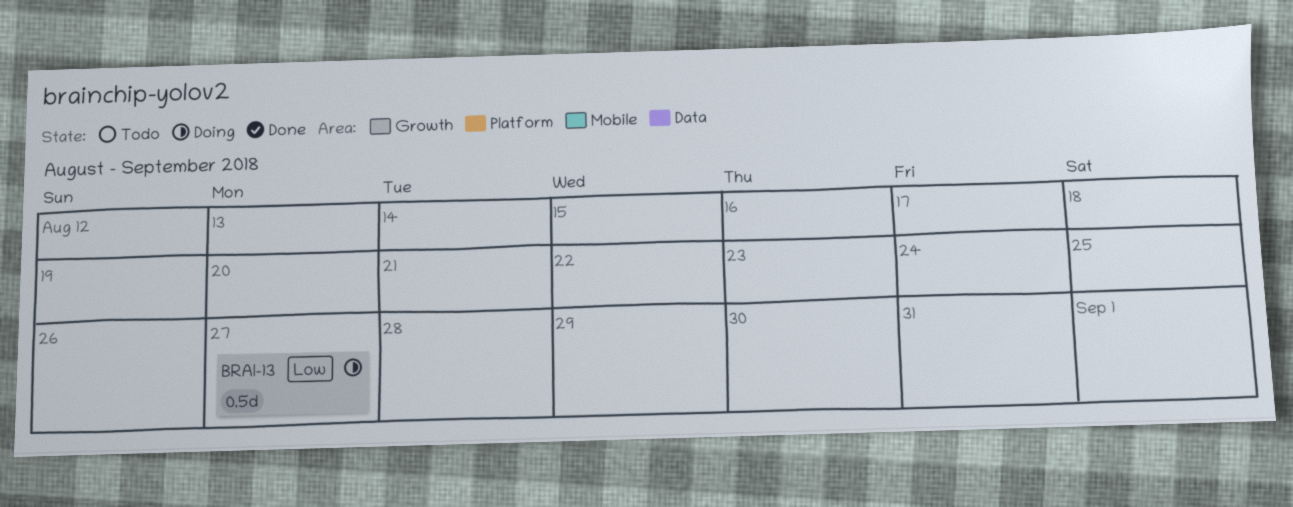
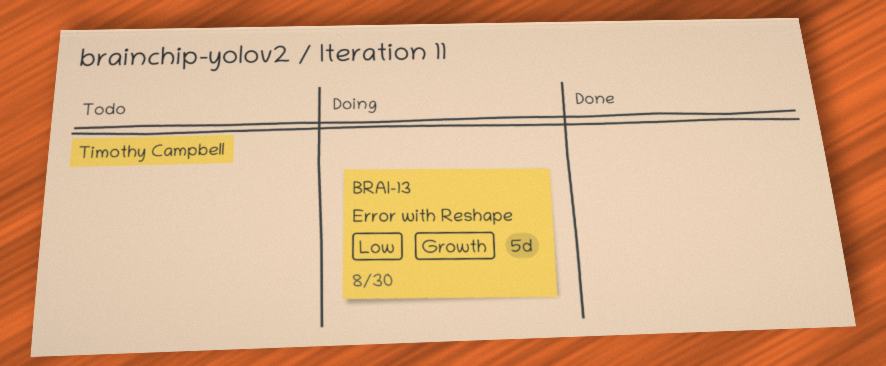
BRAI-13, estimate: 0.5d -> 5d
BRAI-13, due: Aug 27 -> Aug 30

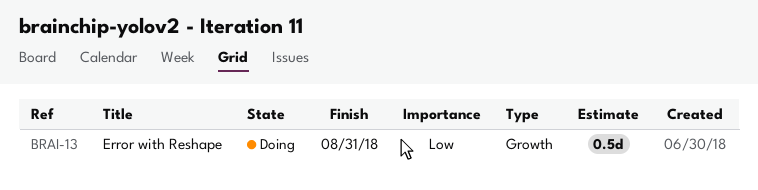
BRAI-13, estimate: 5d -> 0.5d
BRAI-13, due: Aug 30 -> Aug 31

